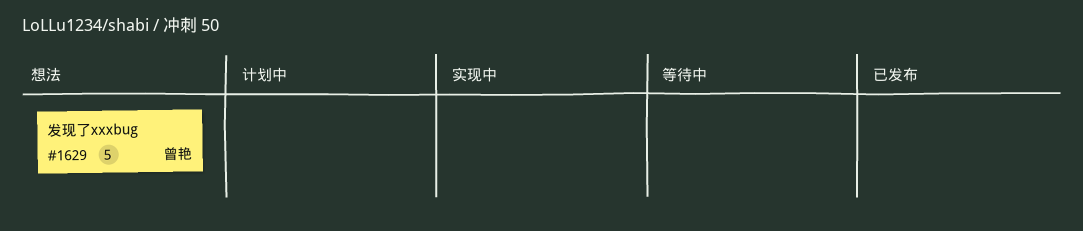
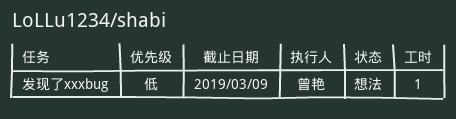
发现了xxxbug, estimate: 5 -> 1

